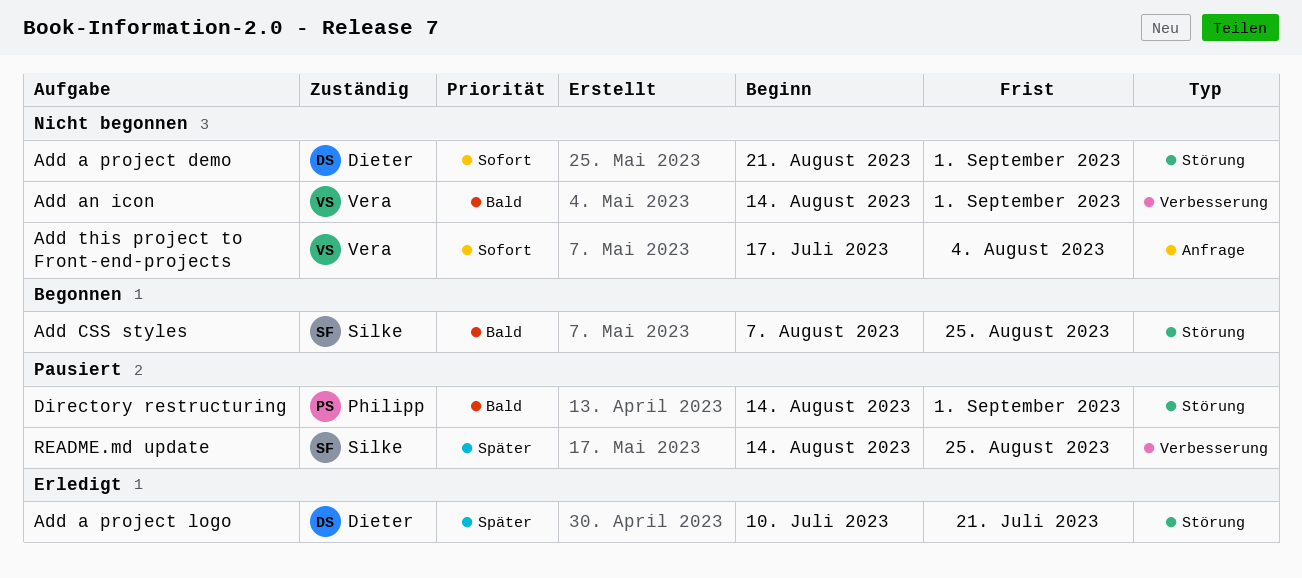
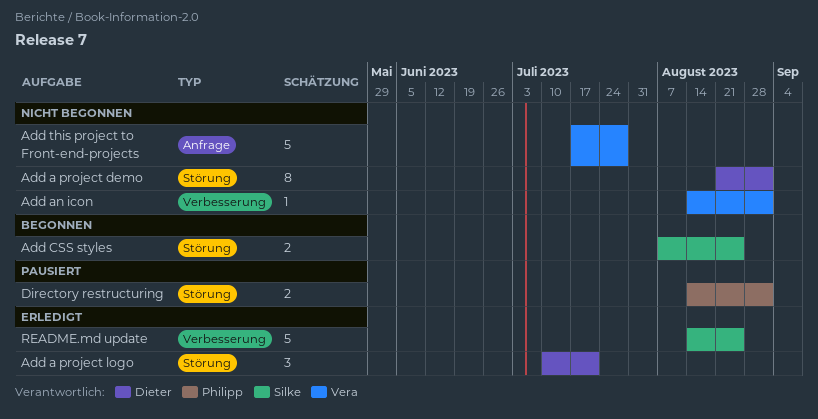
Add this project to Front-end-projects, due: Aug 4 -> Jul 28
README.md update, status: Pausiert -> Erledigt

